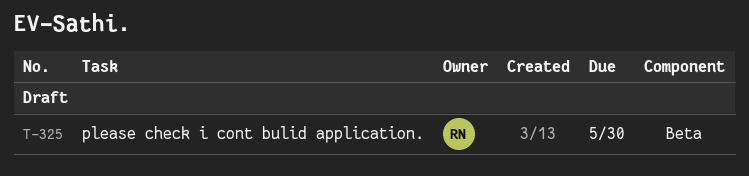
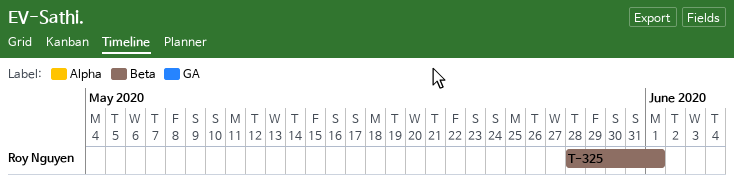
T-325, due: May 30 -> Jun 1

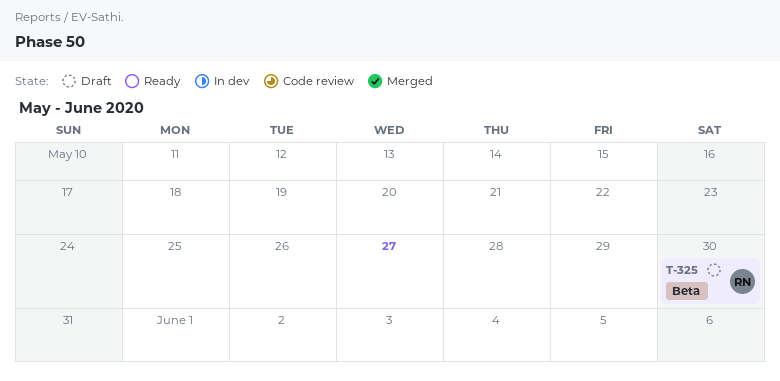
T-325, due: Jun 1 -> May 30

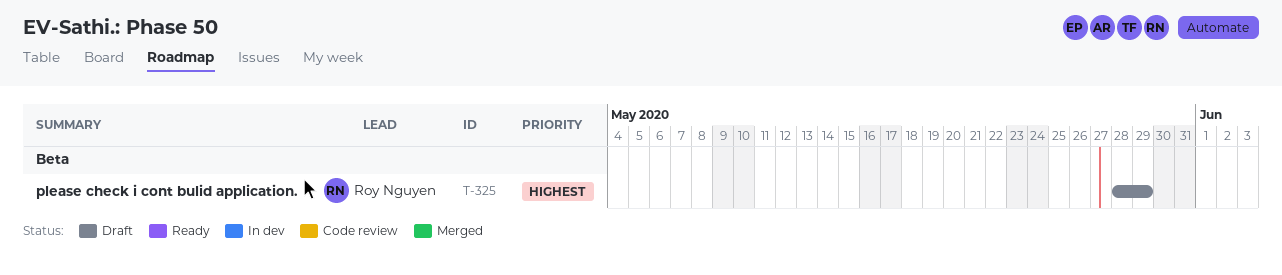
T-325, due: May 30 -> May 29

